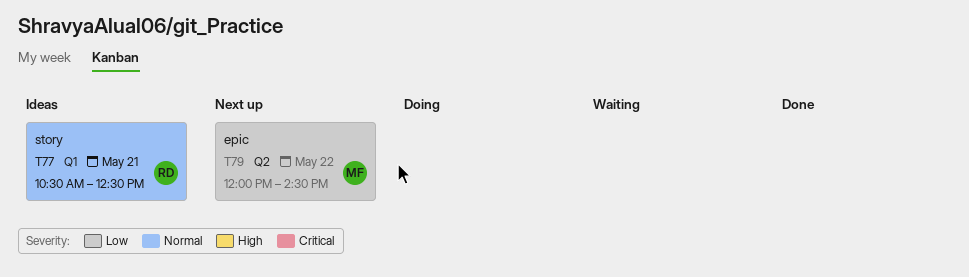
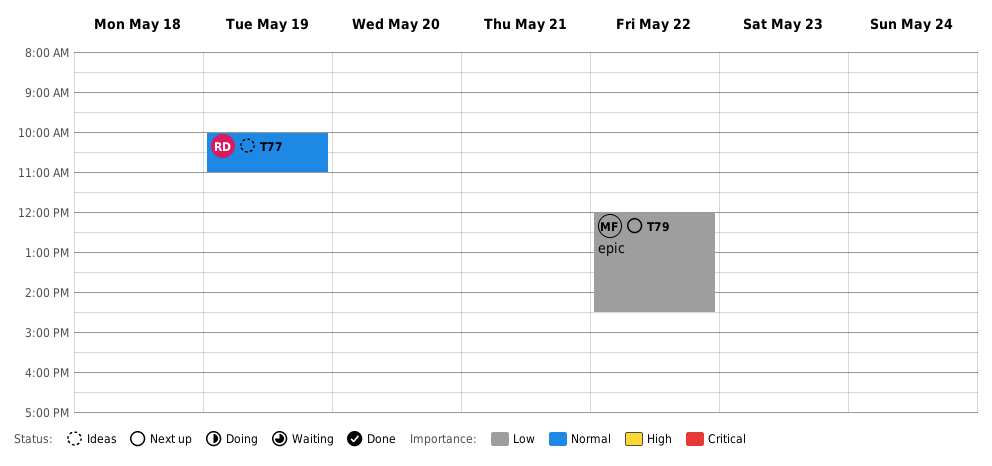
T77, day: May 21 -> May 19
T77, begins: 10:30 -> 10:00
T77, ends: 12:30 -> 11:00

